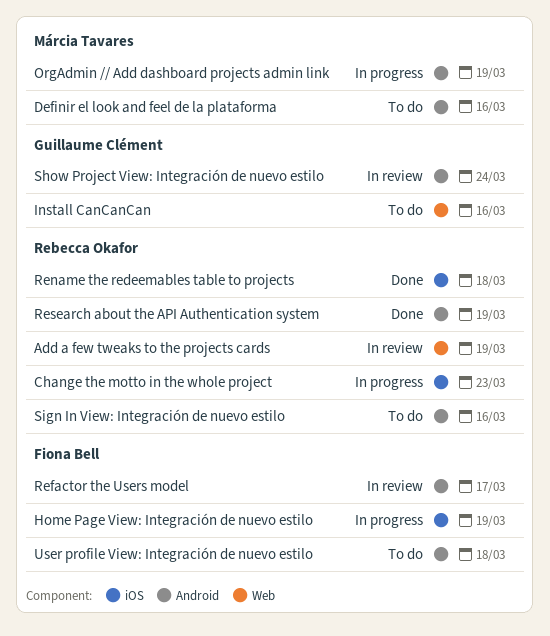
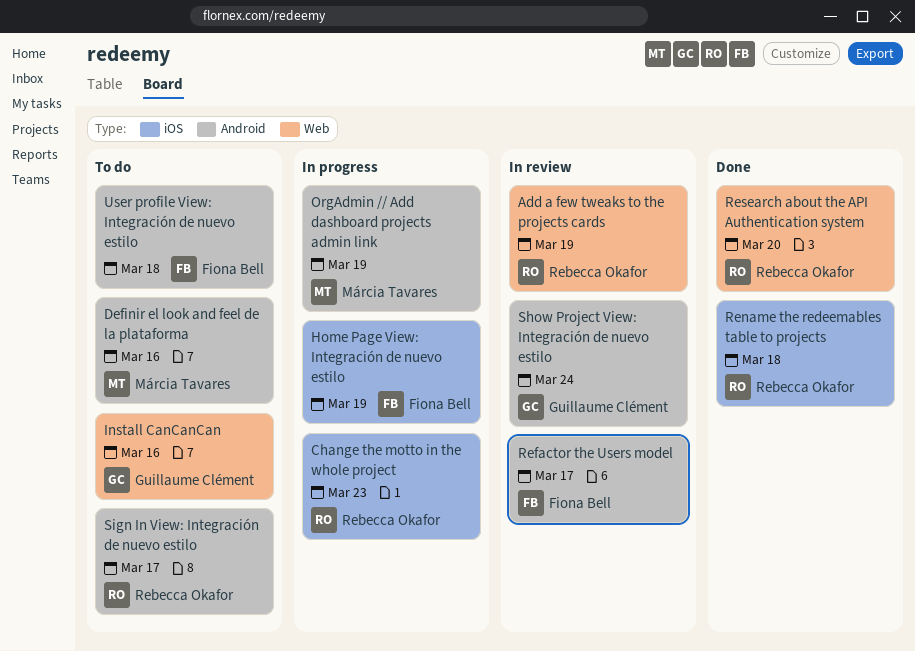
Research about the API Authentication system, label: Android -> Web
Research about the API Authentication system, due: Mar 19 -> Mar 20
Sign In View: Integración de nuevo estilo, due: Mar 16 -> Mar 17

